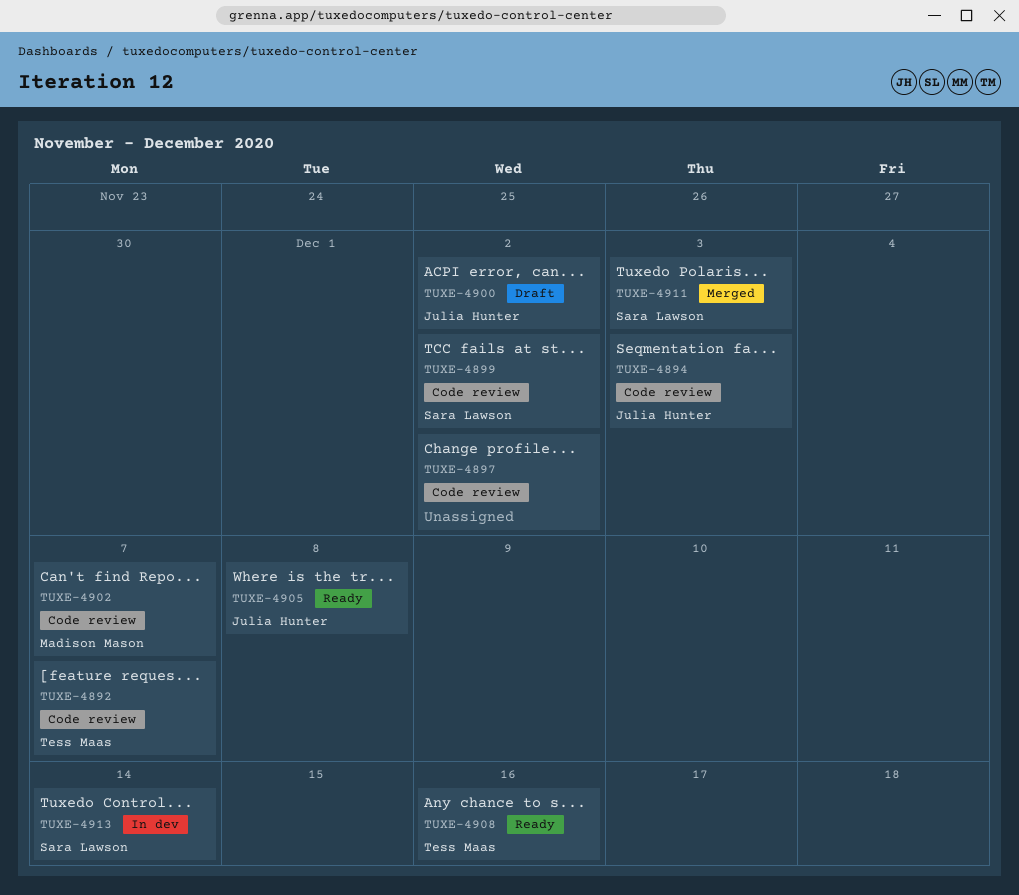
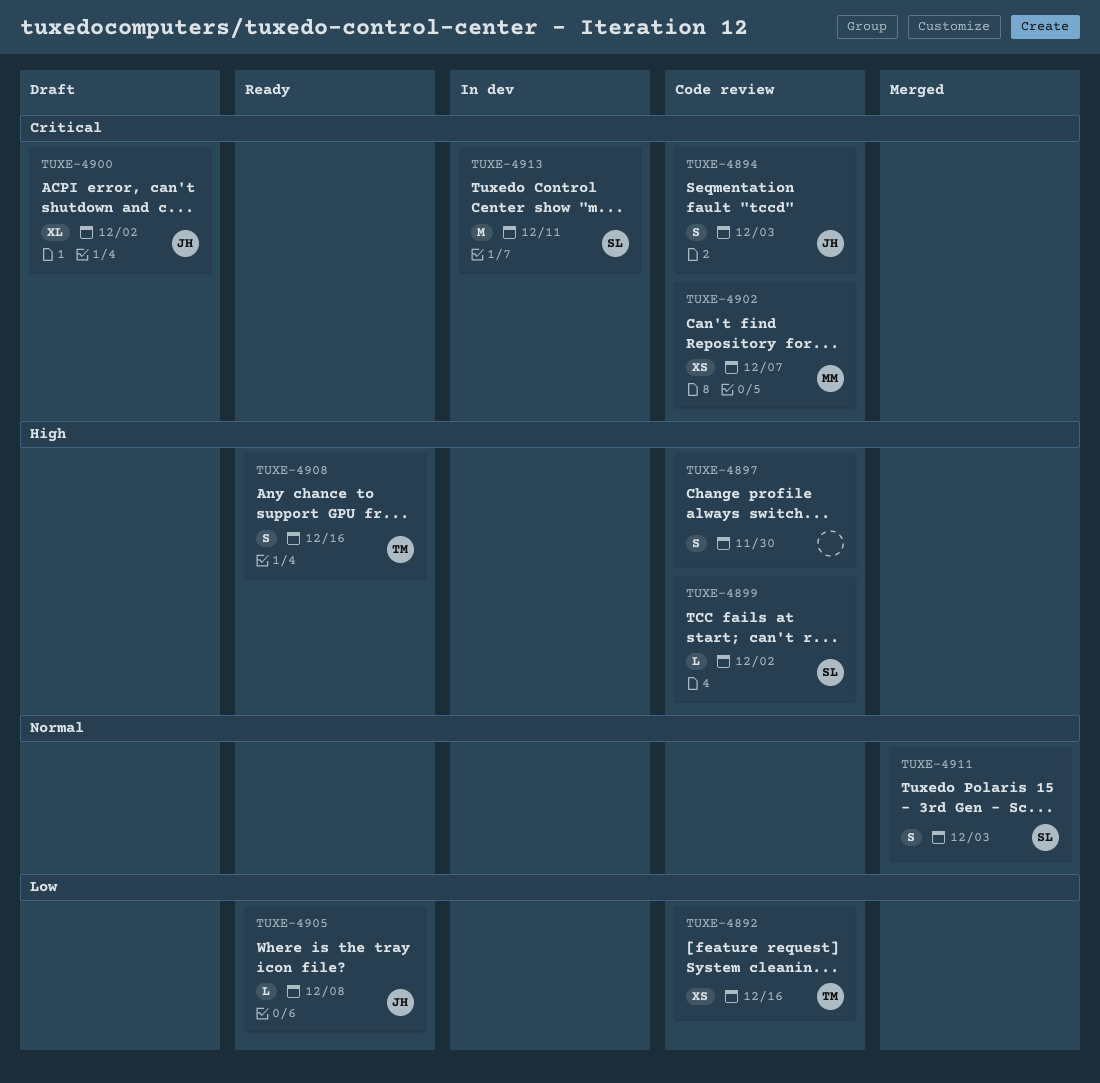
TUXE-4892, due: Dec 7 -> Dec 16
TUXE-4897, due: Dec 2 -> Nov 30
TUXE-4913, due: Dec 14 -> Dec 11

